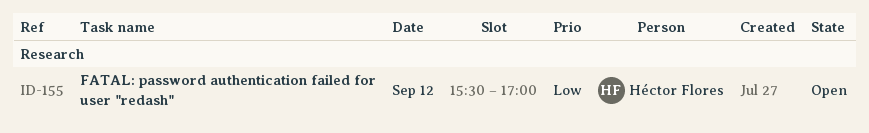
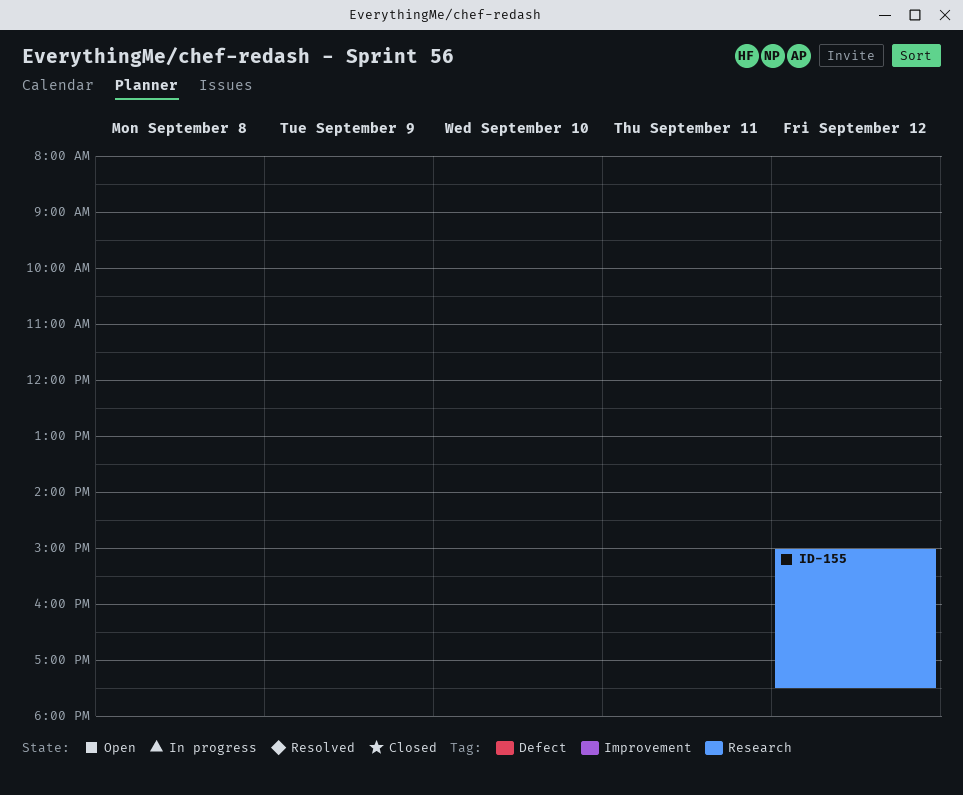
ID-155, begins: 15:30 -> 15:00
ID-155, ends: 17:00 -> 17:30

